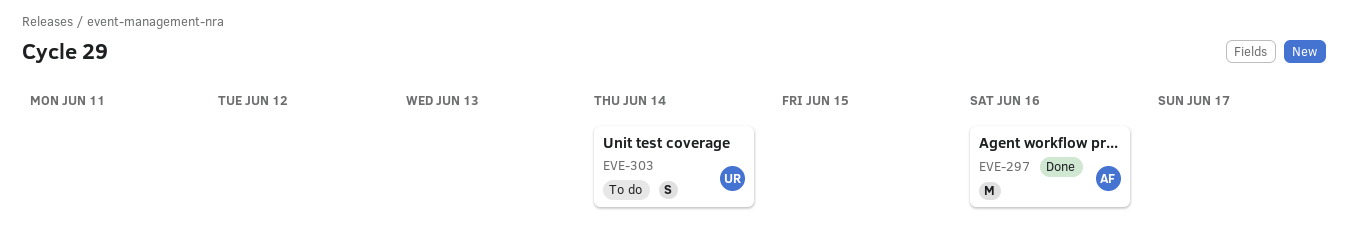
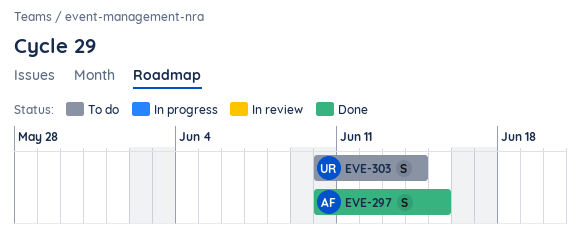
EVE-297, estimate: M -> S
EVE-297, due: Jun 16 -> Jun 15

